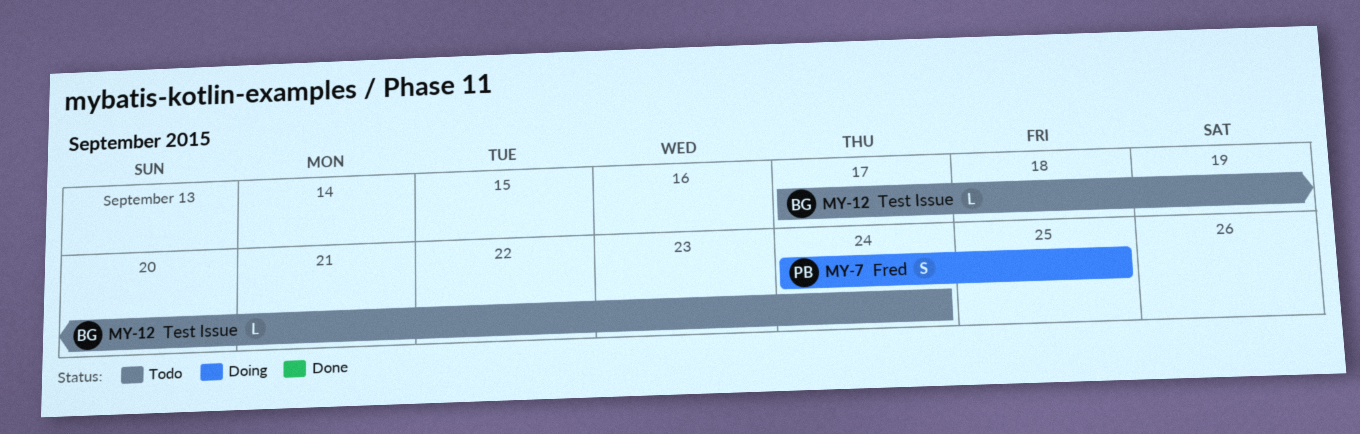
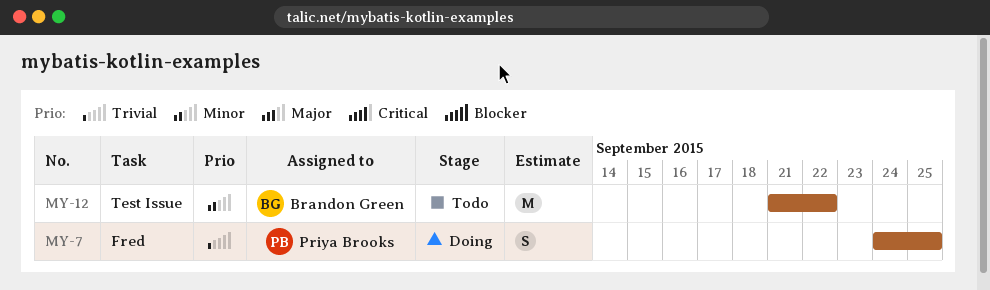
MY-12, estimate: L -> M
MY-12, start: Sep 17 -> Sep 21
MY-12, due: Sep 24 -> Sep 22

